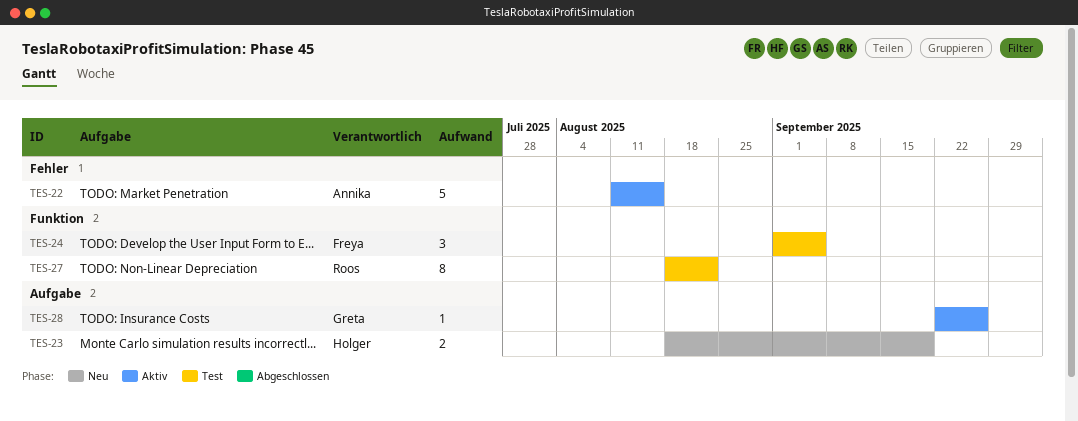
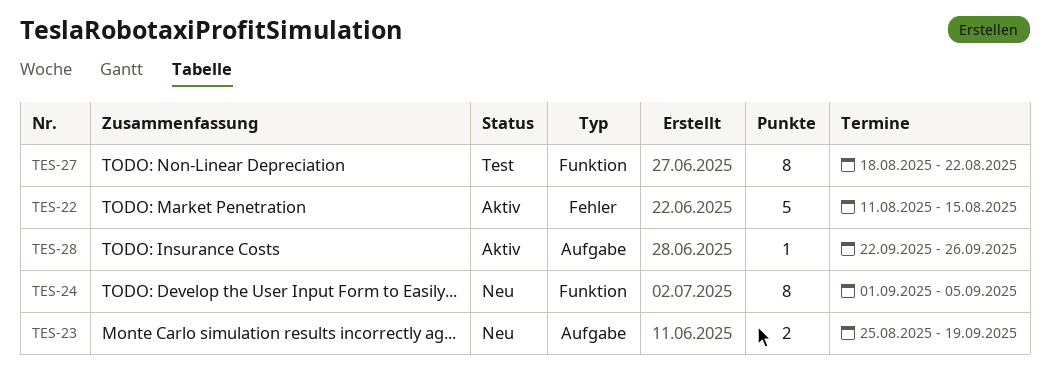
TES-23, start: Aug 18 -> Aug 25
TES-24, status: Test -> Neu
TES-24, estimate: 3 -> 8

